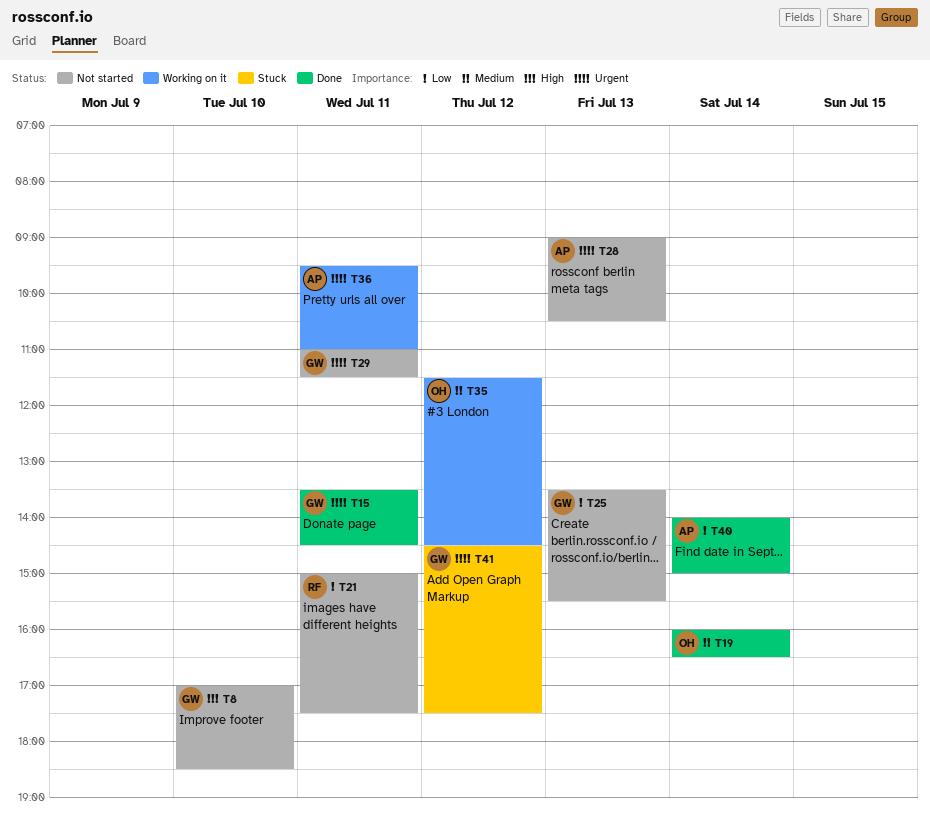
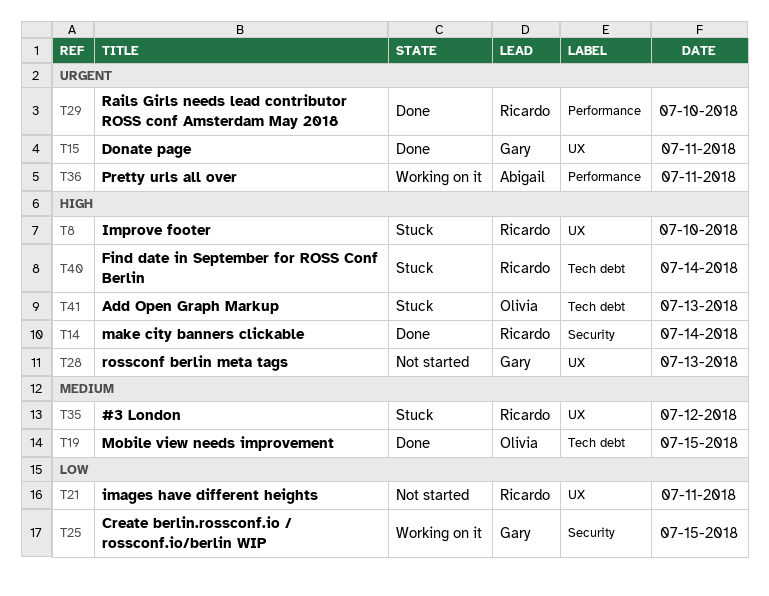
T8, status: Not started -> Stuck
T8, owner: Gary -> Ricardo
T14: none -> present
T19, day: Jul 14 -> Jul 15
T25, status: Not started -> Working on it
T25, day: Jul 13 -> Jul 15
T28, owner: Abigail -> Gary
T28, priority: Urgent -> High
T29, status: Not started -> Done
T29, owner: Gary -> Ricardo
T29, day: Jul 11 -> Jul 10
T35, status: Working on it -> Stuck
T35, owner: Olivia -> Ricardo
T40, status: Done -> Stuck
T40, owner: Abigail -> Ricardo
T40, priority: Low -> High
T41, owner: Gary -> Olivia
T41, priority: Urgent -> High
T41, day: Jul 12 -> Jul 13

